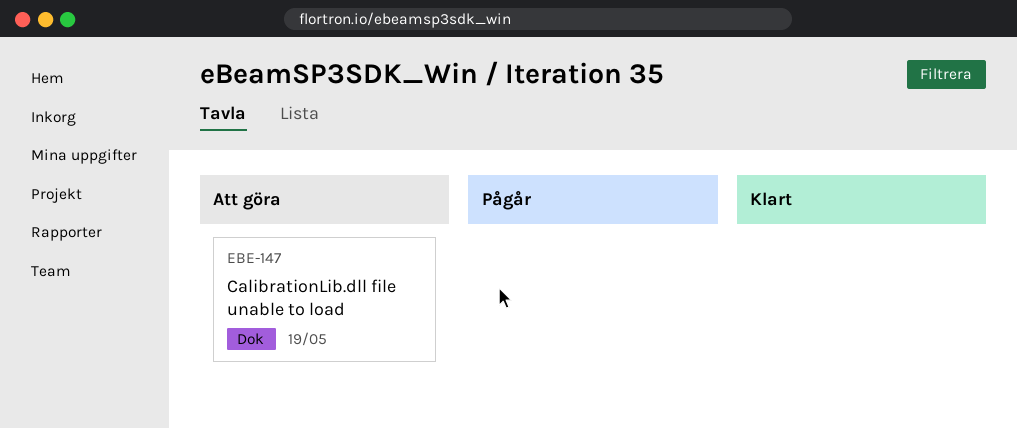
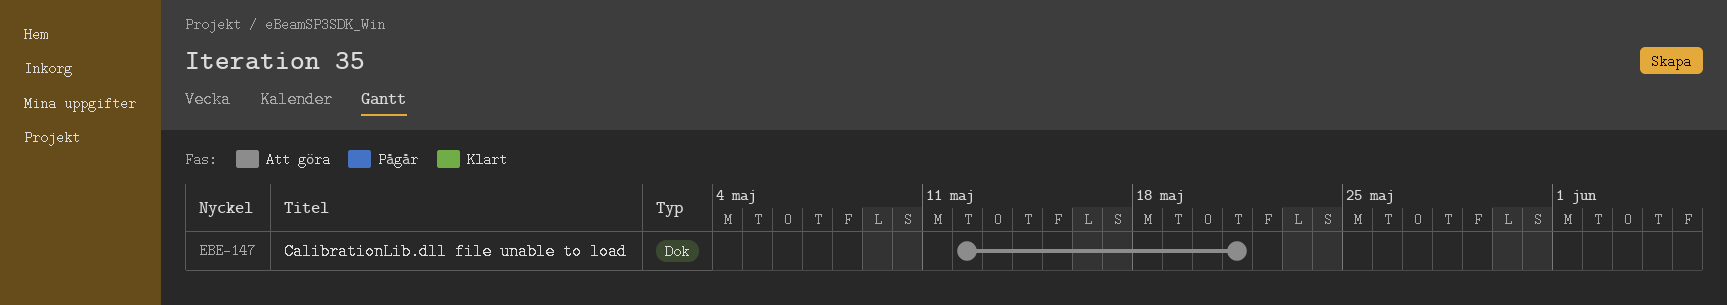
EBE-147, due: May 19 -> May 21

